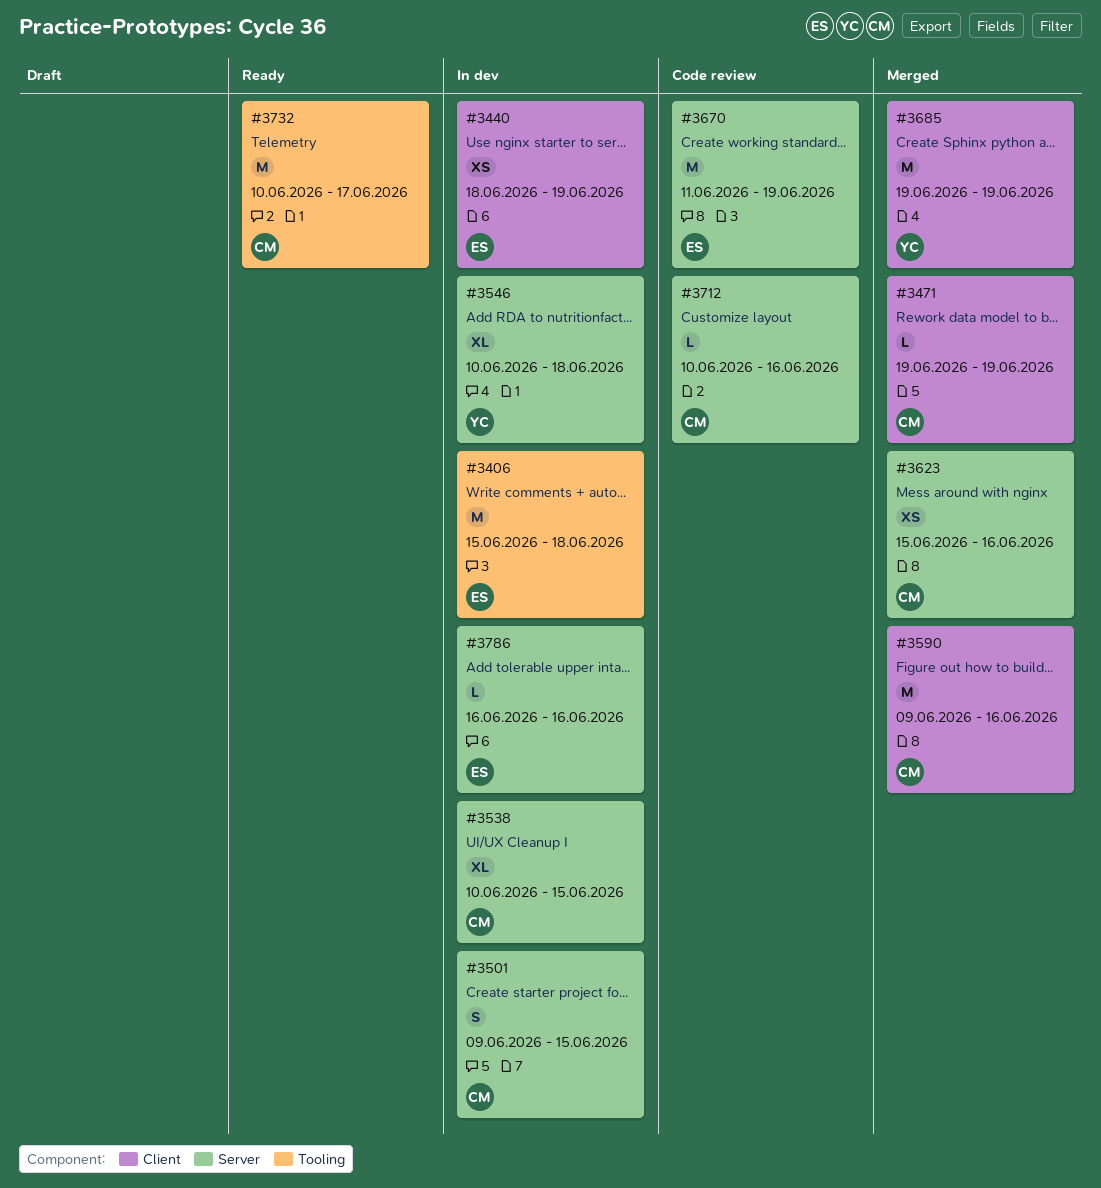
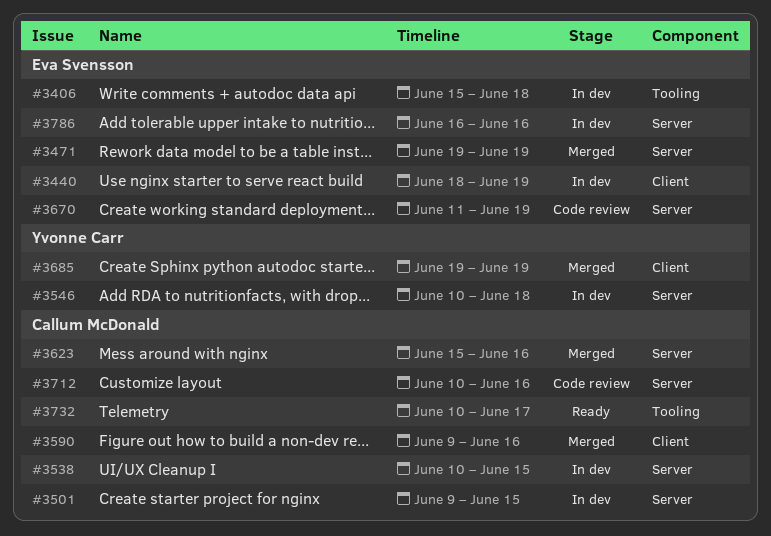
#3471, owner: Callum McDonald -> Eva Svensson
#3471, label: Client -> Server

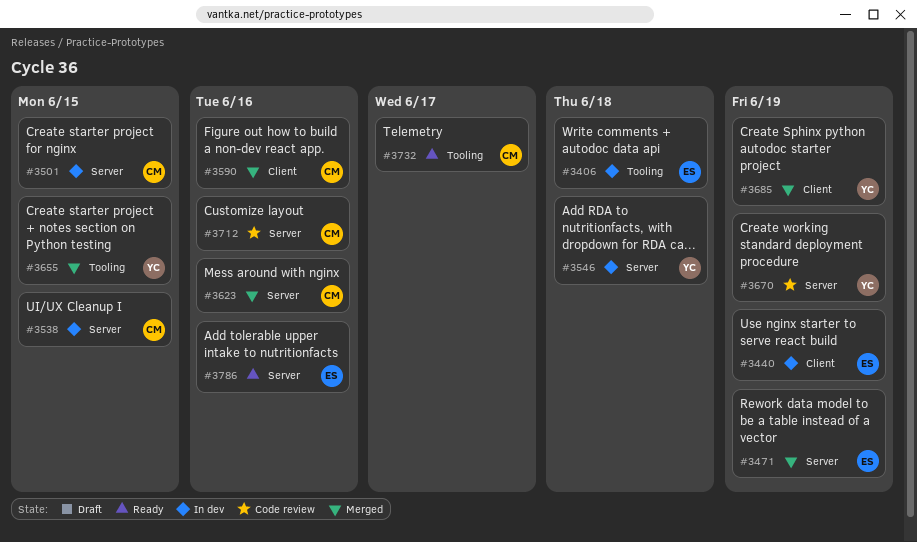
#3655: none -> present
#3670, owner: Eva Svensson -> Yvonne Carr
#3786, status: In dev -> Ready

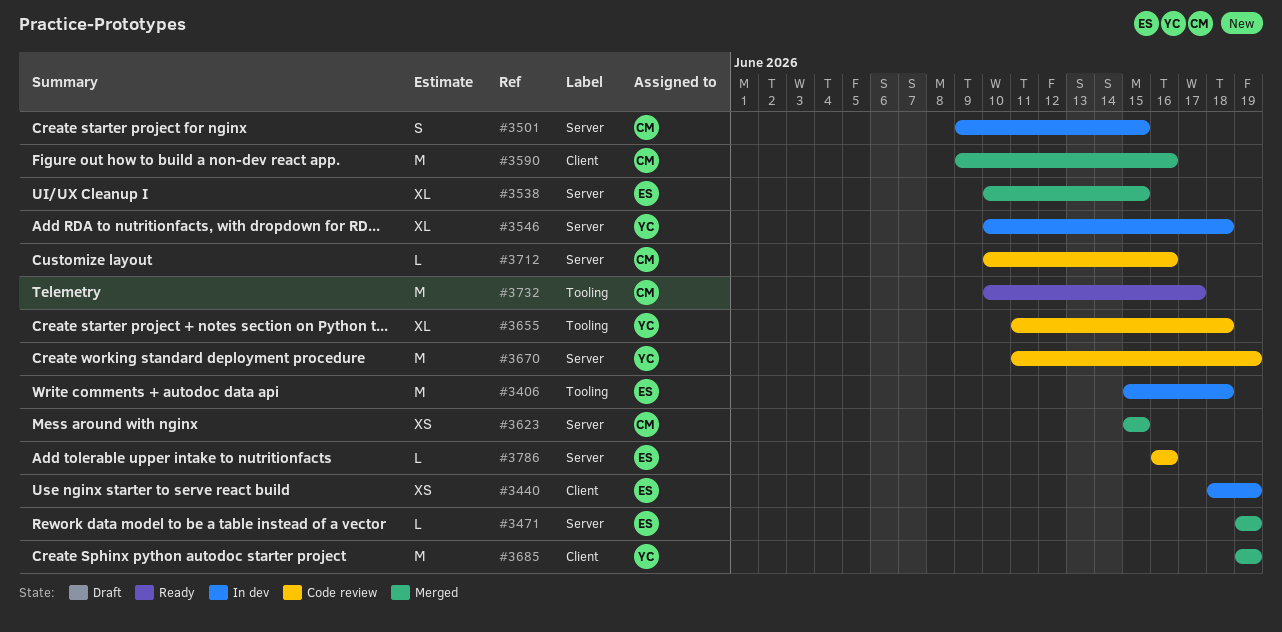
#3538, status: In dev -> Merged
#3538, owner: CM -> ES
#3623, due: Jun 16 -> Jun 15
#3655, status: Merged -> Code review
#3655, due: Jun 15 -> Jun 18
#3786, status: Ready -> Code review

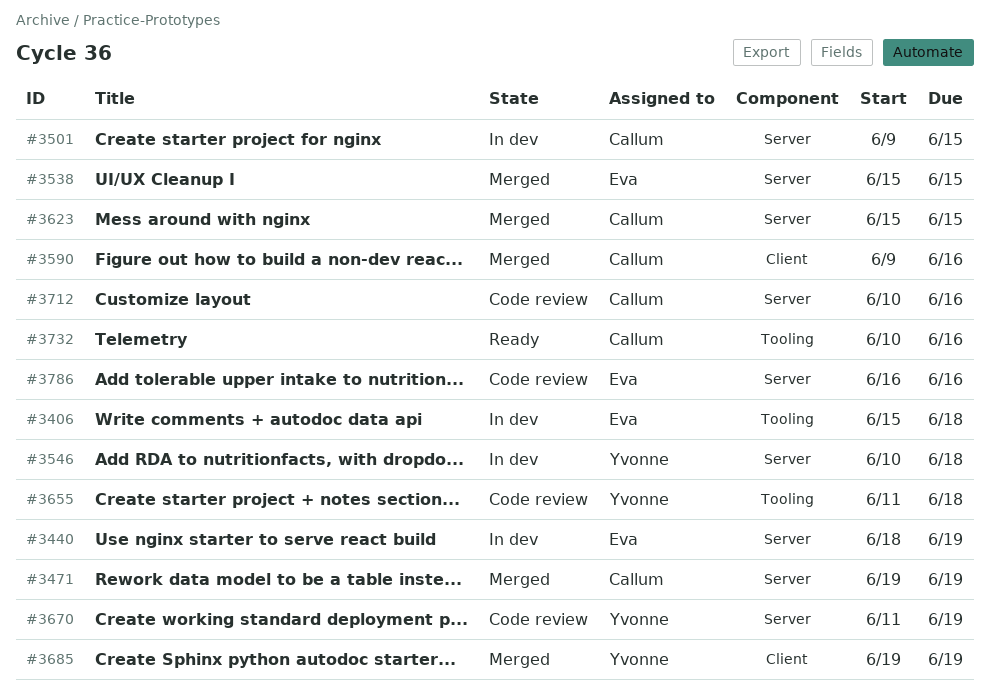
#3440, label: Client -> Server
#3471, owner: Eva -> Callum
#3538, start: Jun 10 -> Jun 15
#3732, due: Jun 17 -> Jun 16

